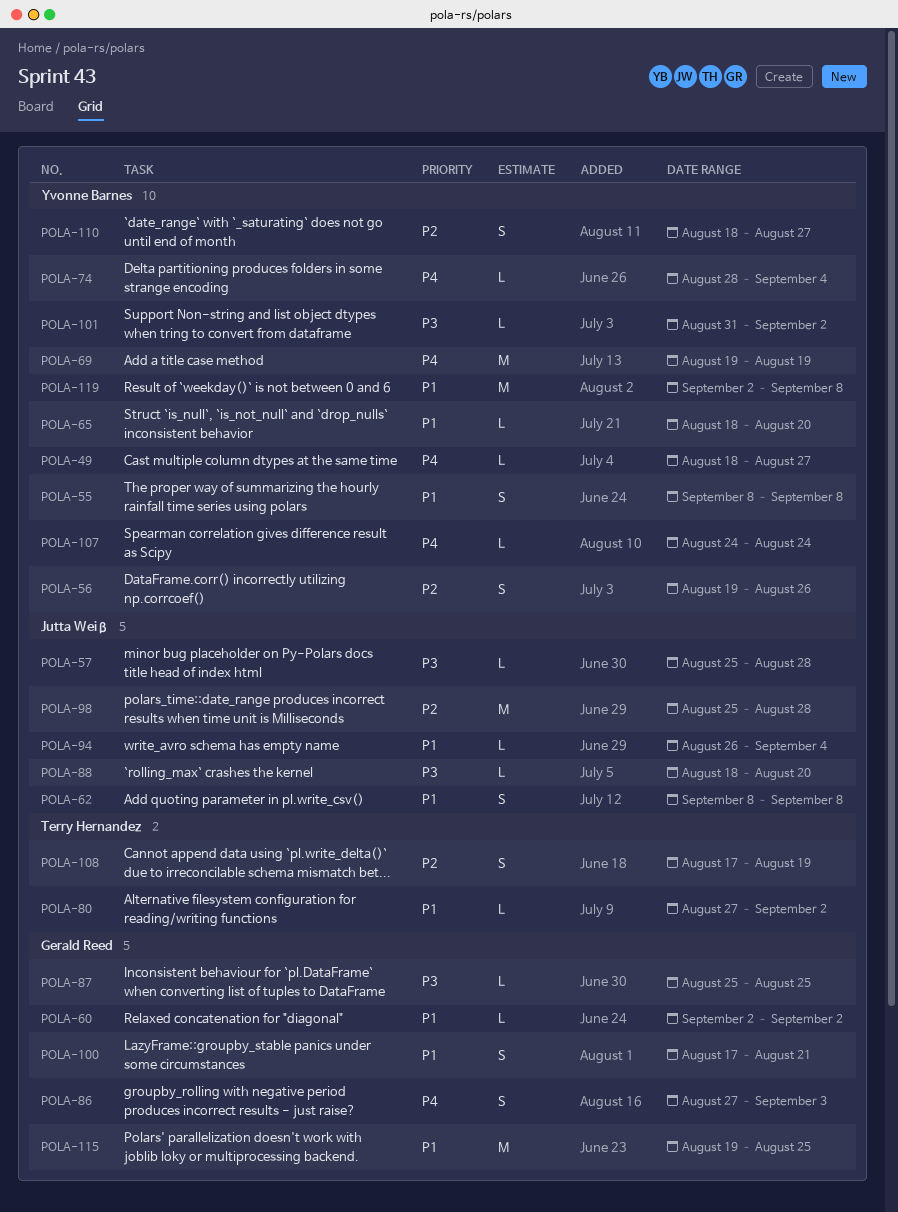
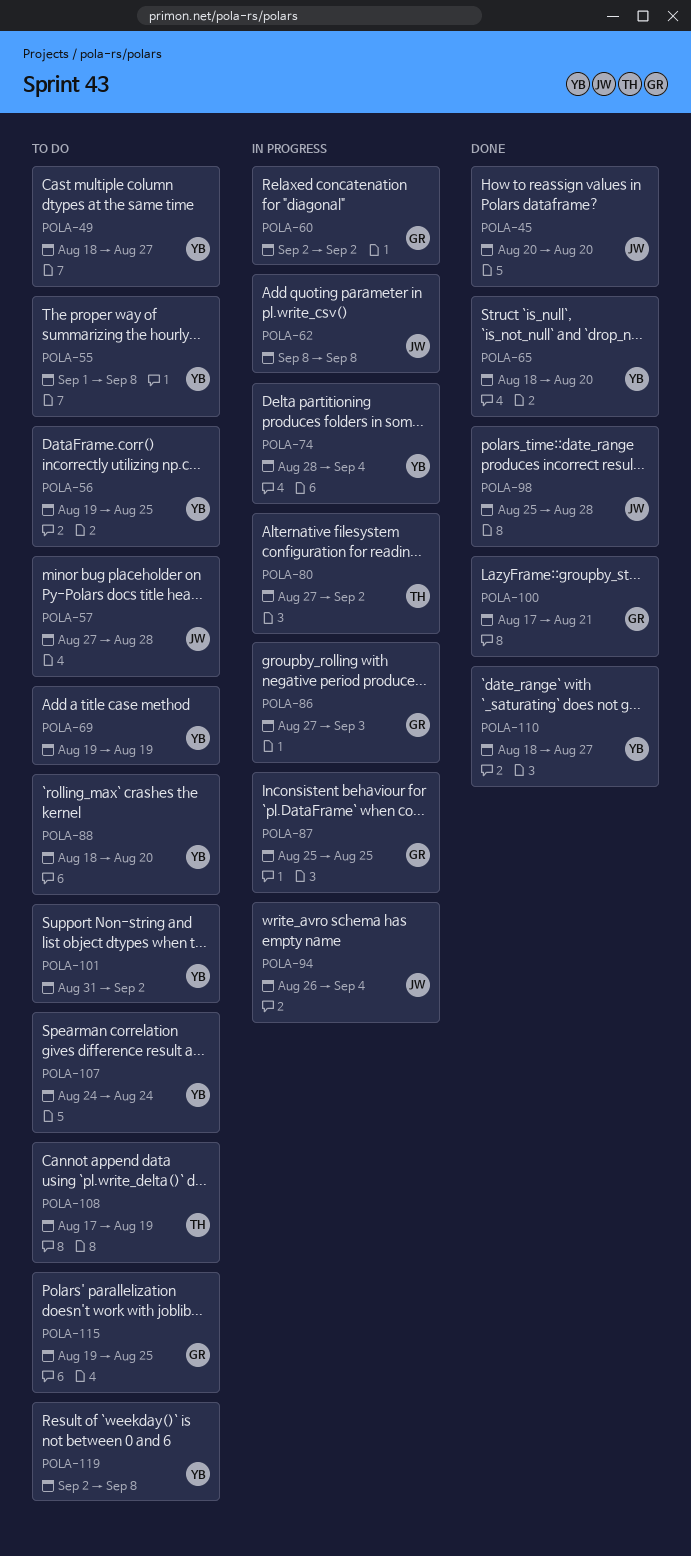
POLA-45: none -> present
POLA-55, start: Sep 8 -> Sep 1
POLA-56, due: Aug 26 -> Aug 25
POLA-57, start: Aug 25 -> Aug 27
POLA-88, owner: Jutta Weiß -> Yvonne Barnes

